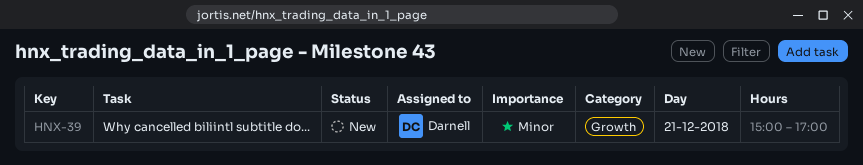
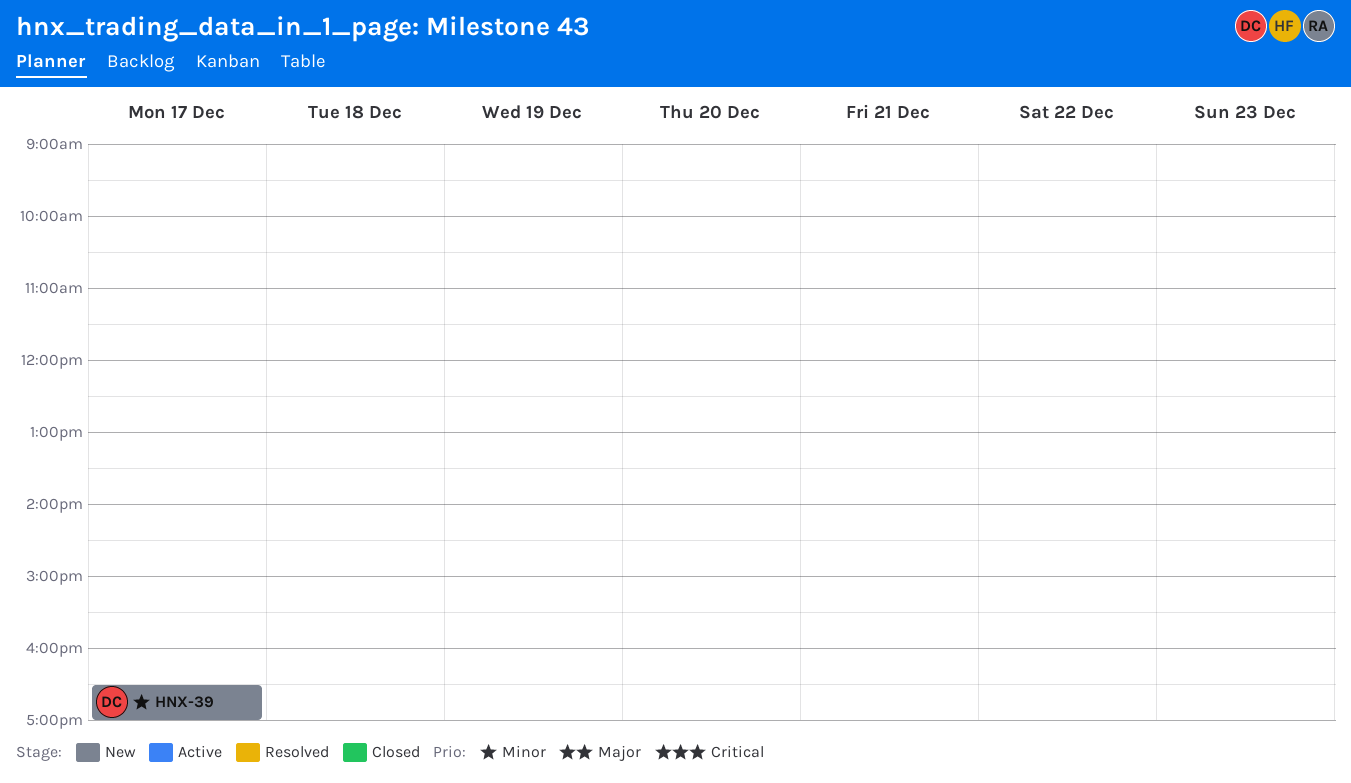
HNX-39, day: Dec 21 -> Dec 17
HNX-39, begins: 15:00 -> 16:30

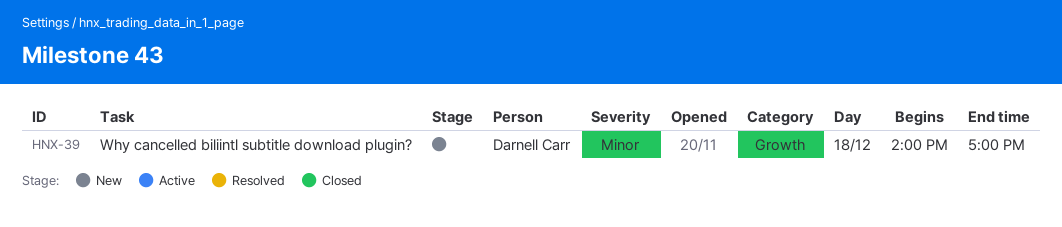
HNX-39, day: Dec 17 -> Dec 18
HNX-39, begins: 16:30 -> 14:00

